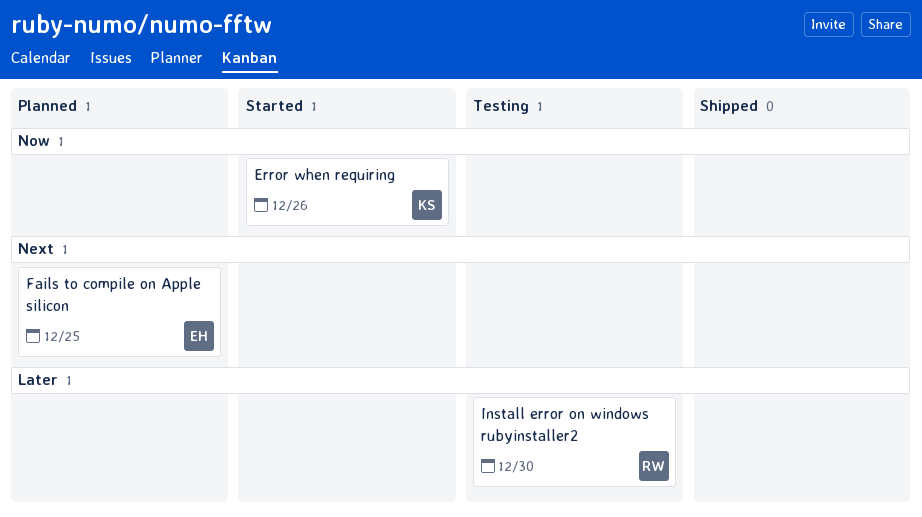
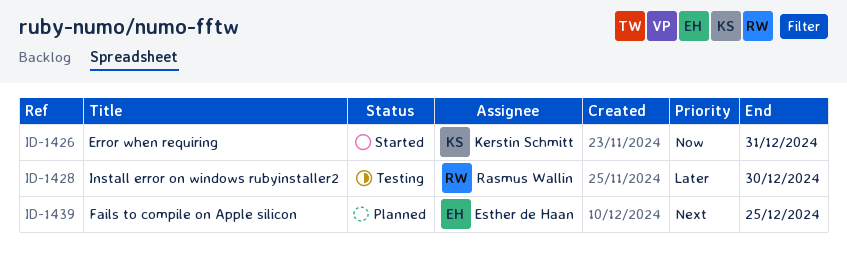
Error when requiring, due: Dec 26 -> Dec 31

